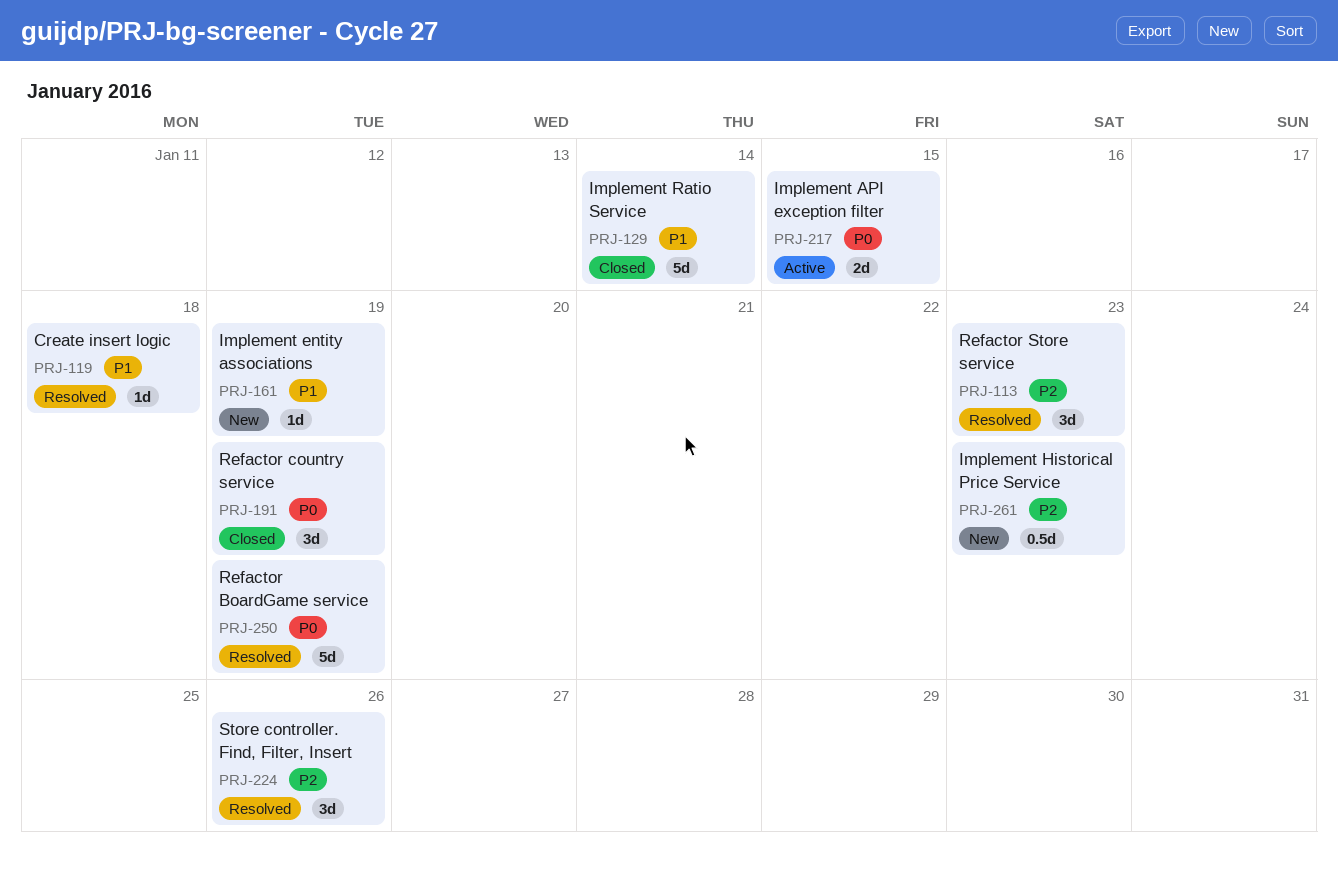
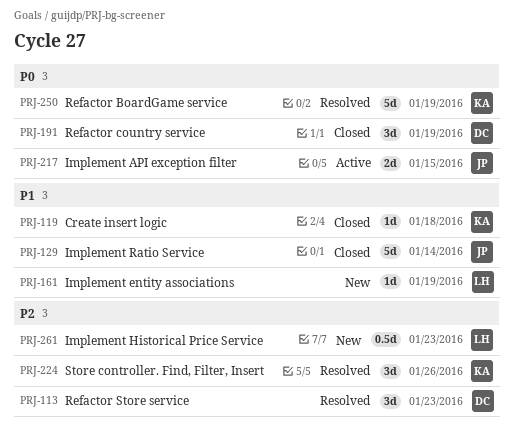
PRJ-119, status: Resolved -> Closed

